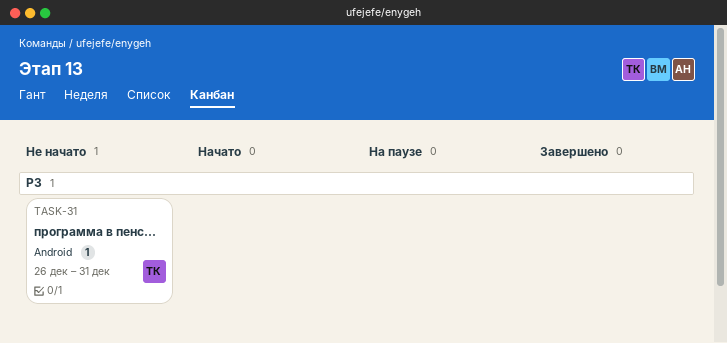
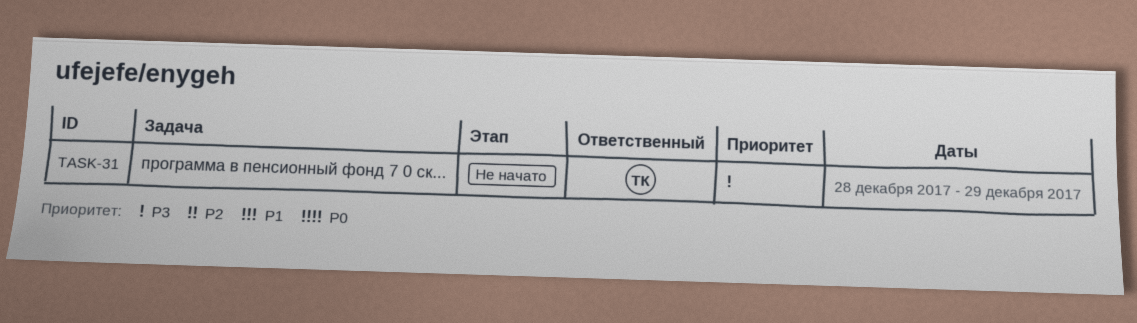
TASK-31, start: Dec 26 -> Dec 28
TASK-31, due: Dec 31 -> Dec 29

